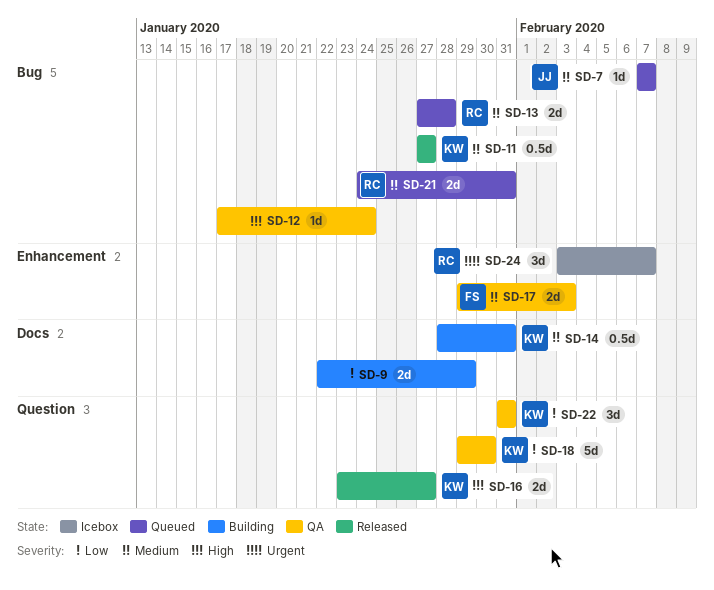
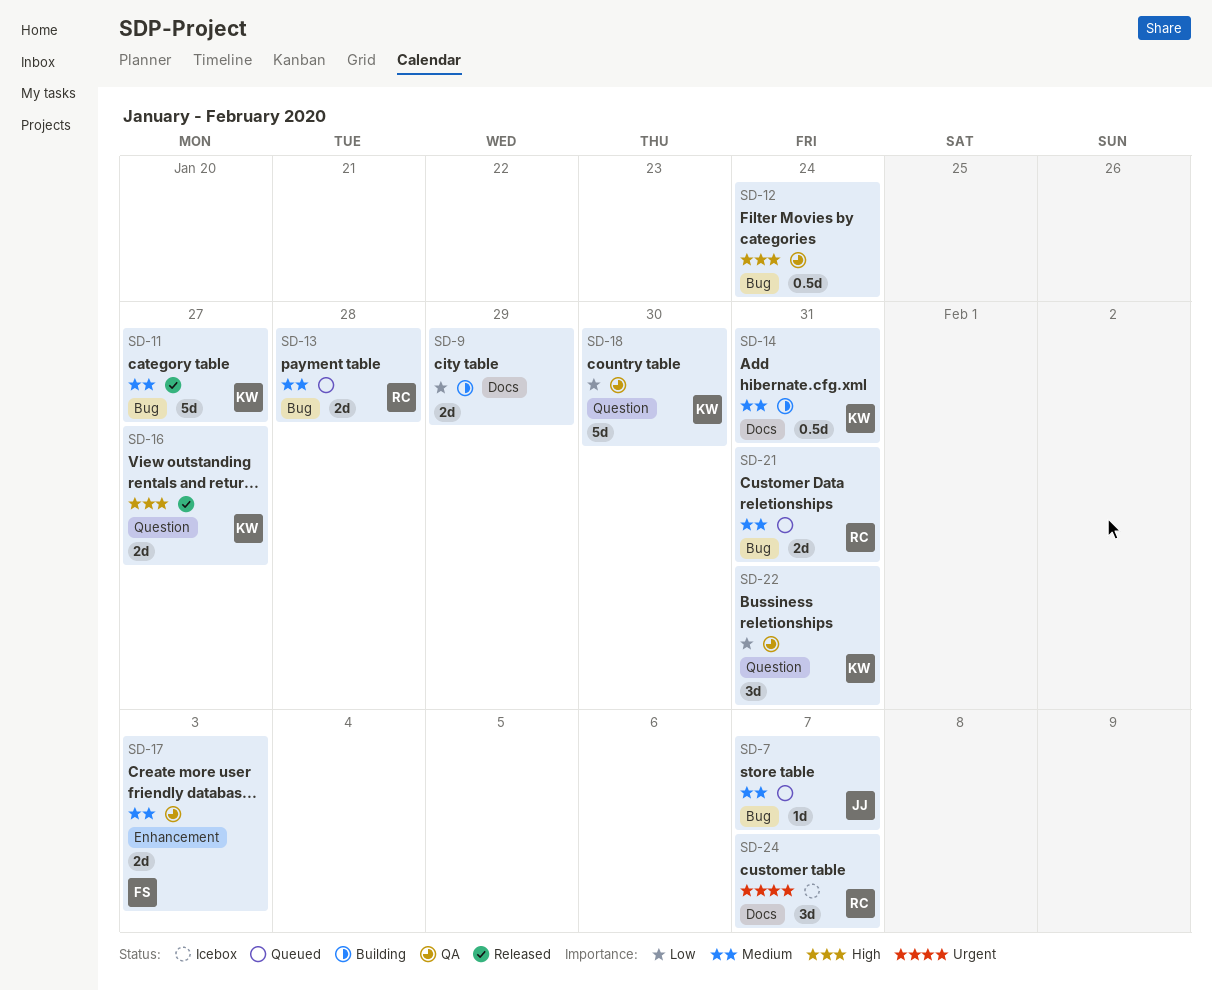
SD-11, estimate: 0.5d -> 5d
SD-12, estimate: 1d -> 0.5d
SD-24, label: Enhancement -> Docs

